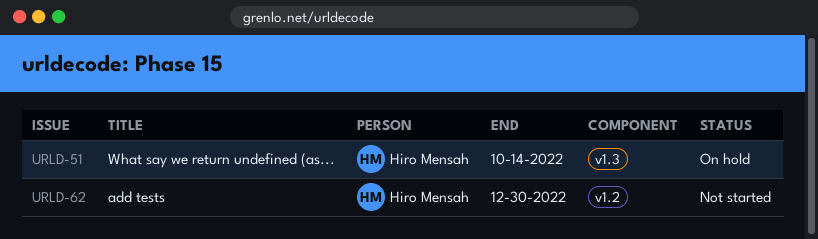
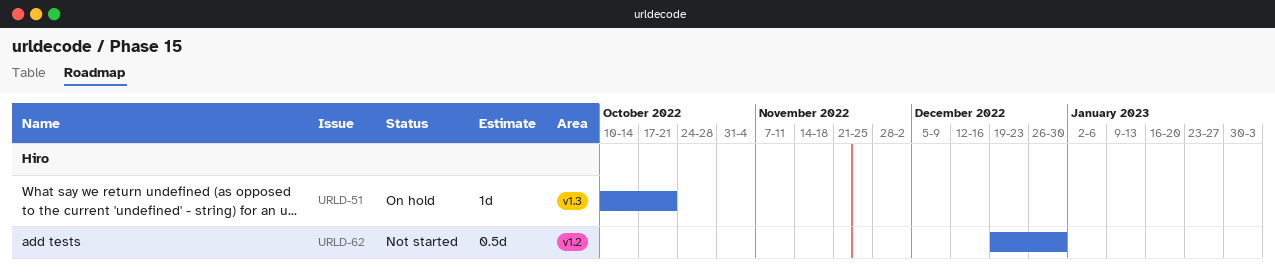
URLD-51, due: Oct 14 -> Oct 21

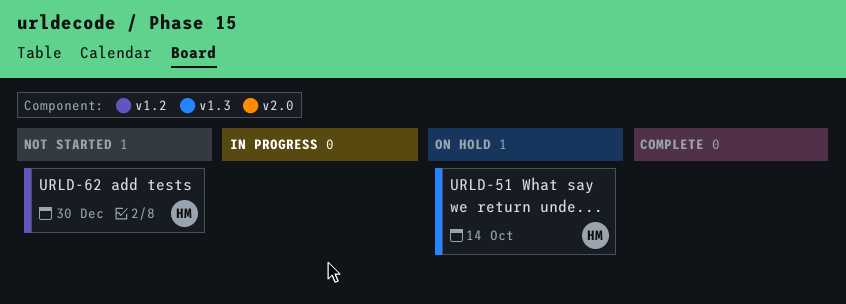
URLD-51, due: Oct 21 -> Oct 14

